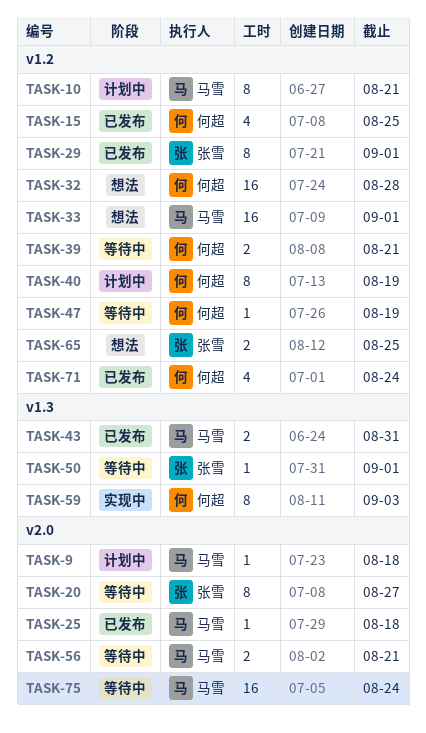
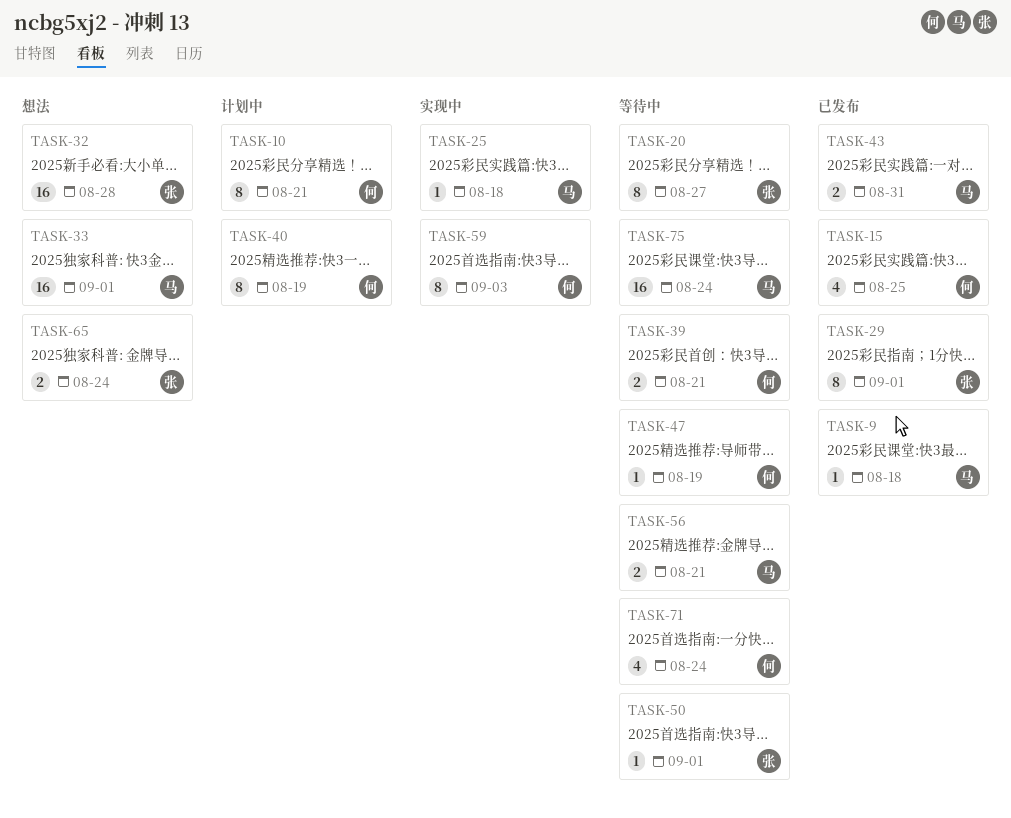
TASK-9, status: 计划中 -> 已发布
TASK-10, owner: 马雪 -> 何超
TASK-25, status: 已发布 -> 实现中
TASK-32, owner: 何超 -> 张雪
TASK-65, due: Aug 25 -> Aug 24
TASK-71, status: 已发布 -> 等待中

